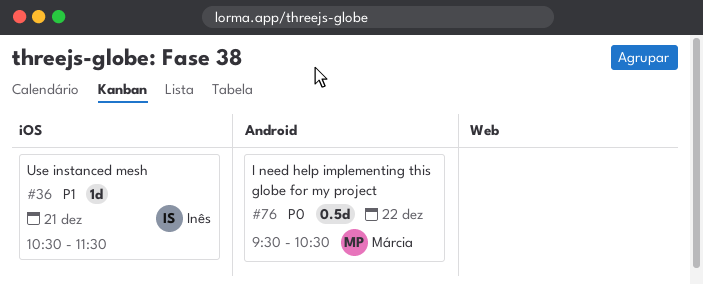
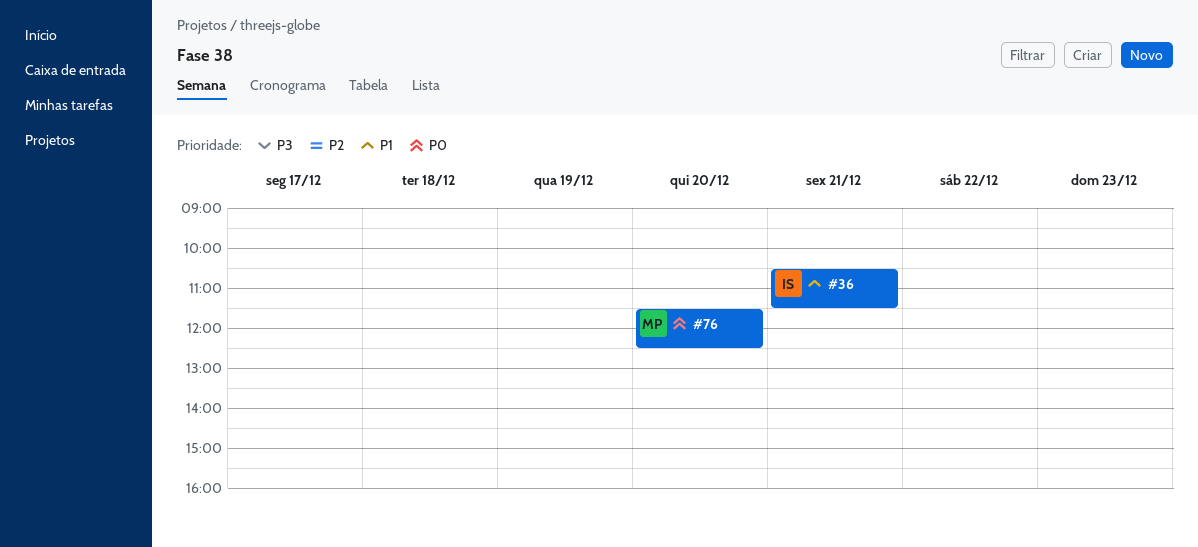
#76, day: Dec 22 -> Dec 20
#76, begins: 09:30 -> 11:30
#76, ends: 10:30 -> 12:30

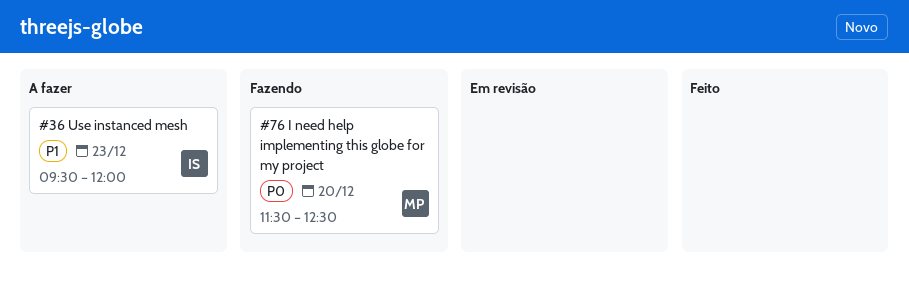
#36, day: Dec 21 -> Dec 23
#36, begins: 10:30 -> 09:30
#36, ends: 11:30 -> 12:00

